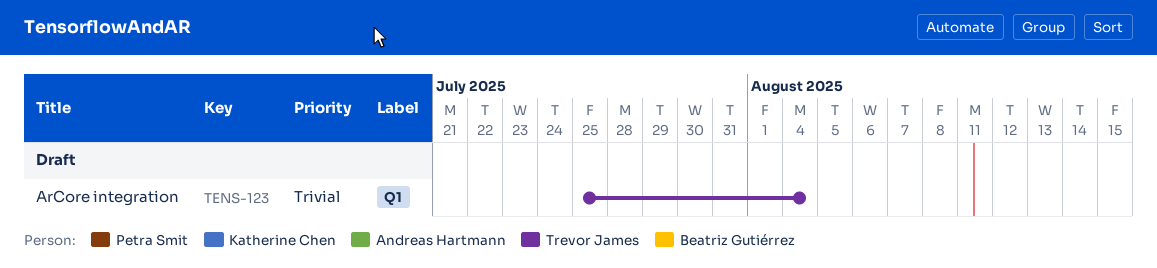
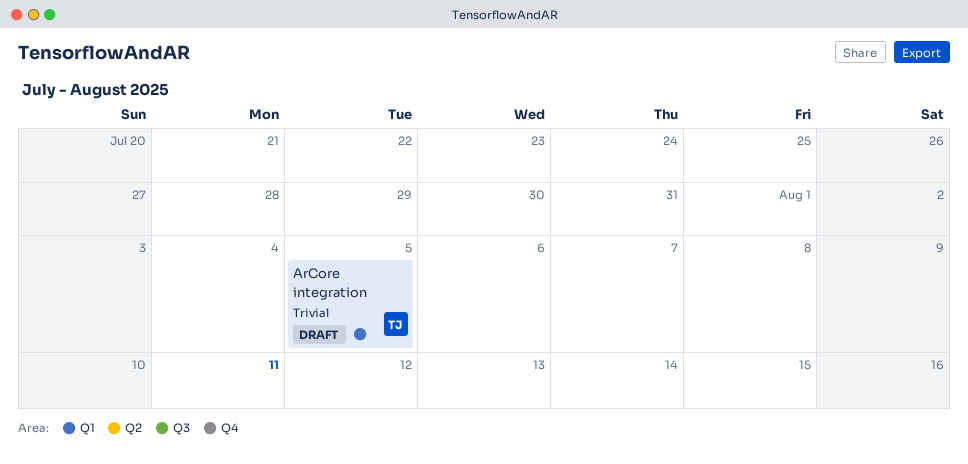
ArCore integration, due: Aug 4 -> Aug 5

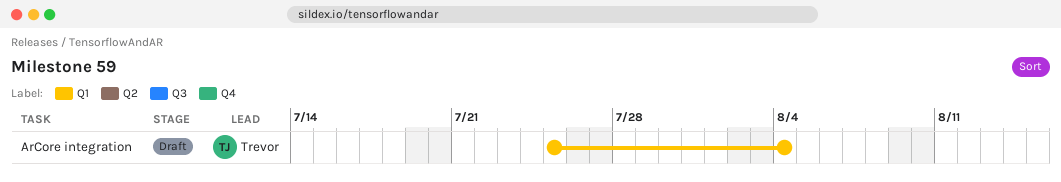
ArCore integration, due: Aug 5 -> Aug 4

